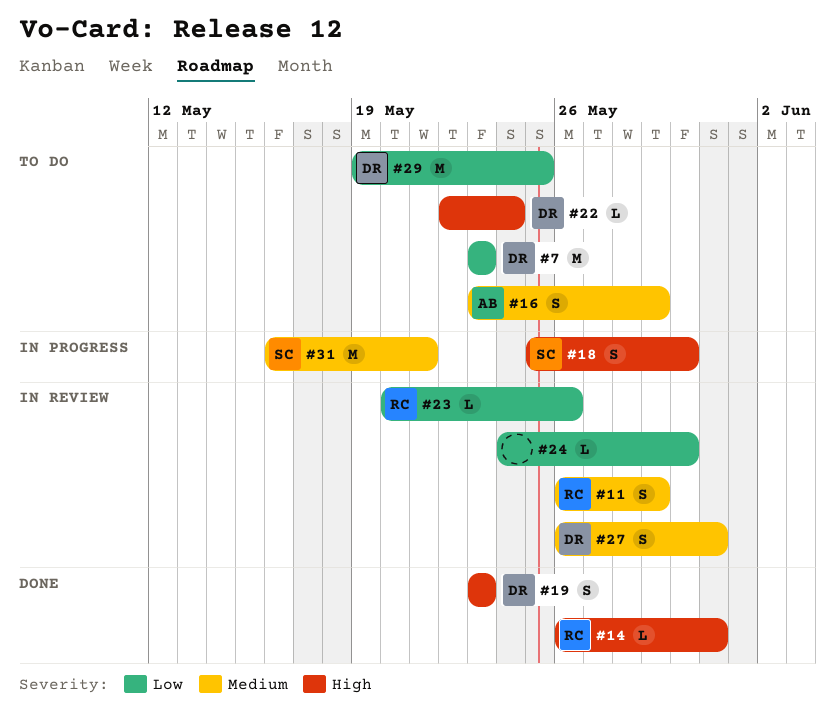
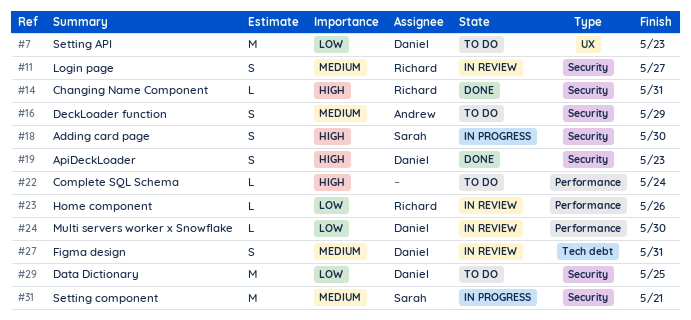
#11, due: May 29 -> May 27
#22, owner: Daniel -> none
#24, owner: none -> Daniel

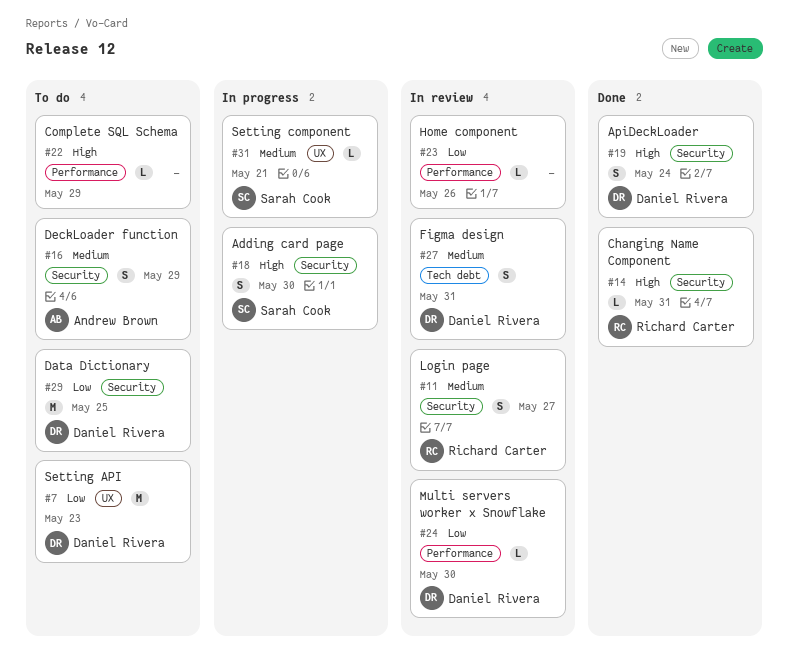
#19, due: May 23 -> May 24
#22, due: May 24 -> May 29
#23, owner: Richard Carter -> none
#31, label: Security -> UX
#31, estimate: M -> L

